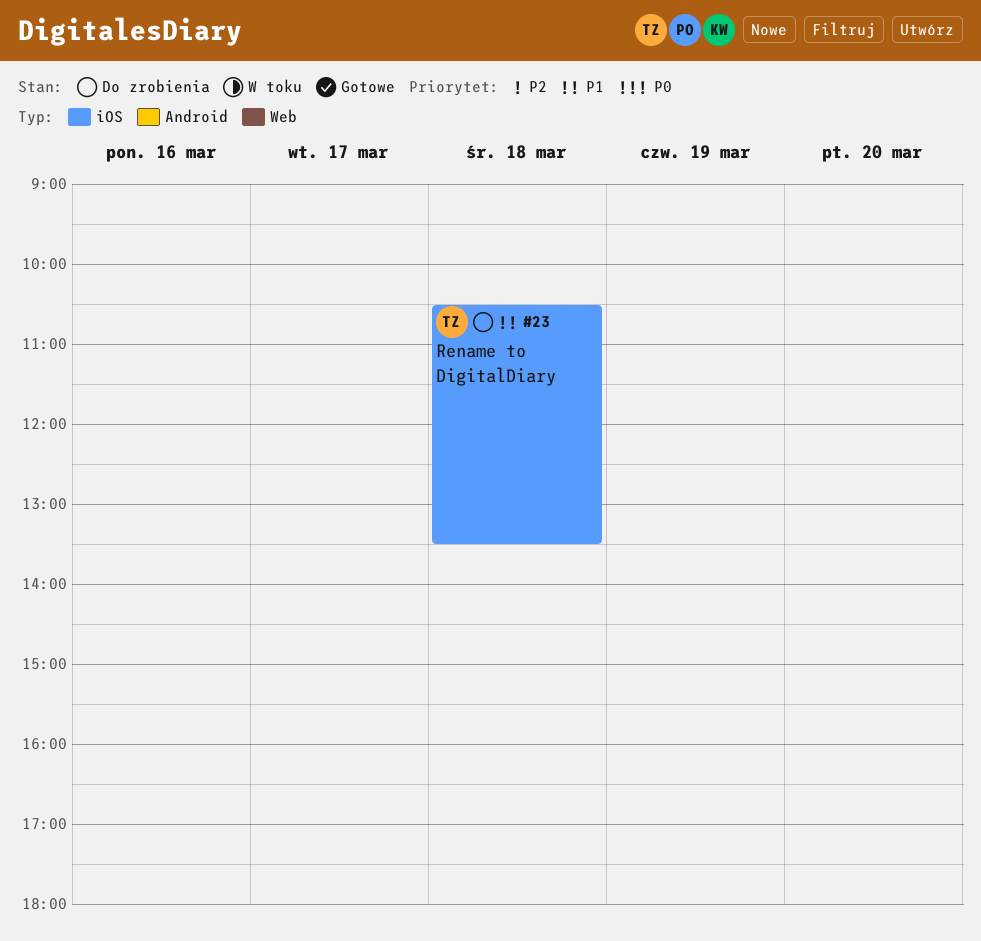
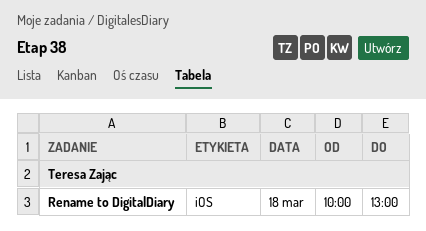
Rename to DigitalDiary, begins: 10:30 -> 10:00
Rename to DigitalDiary, ends: 13:30 -> 13:00

